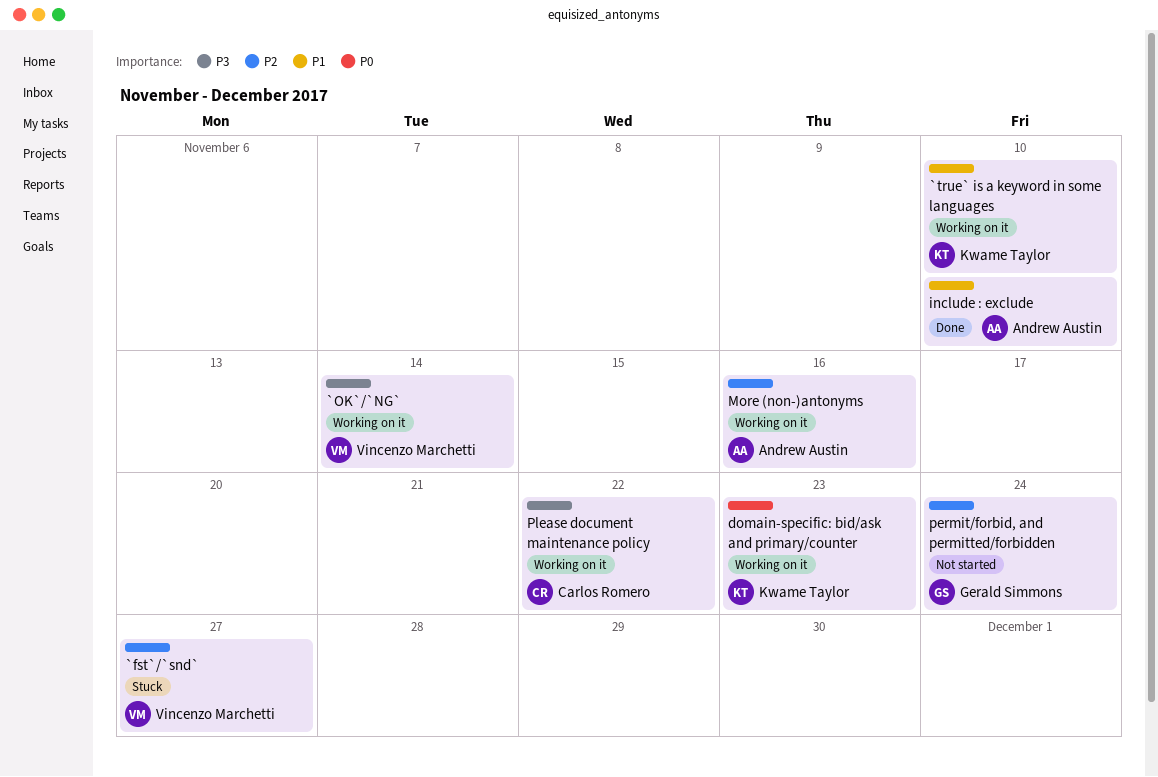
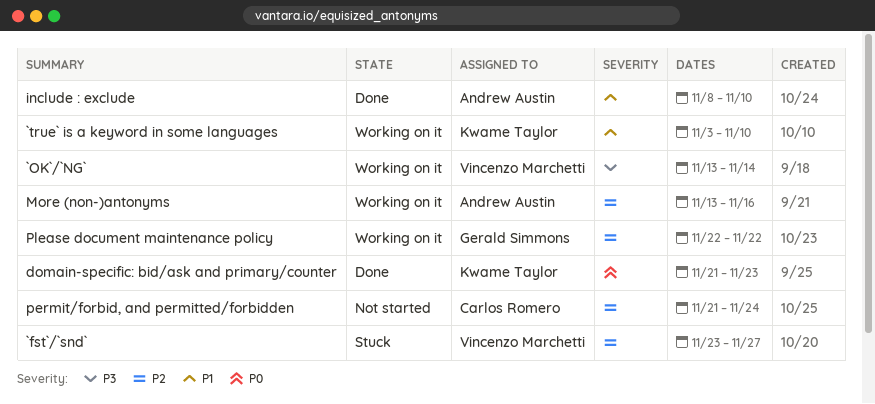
domain-specific: bid/ask and primary/counter, status: Working on it -> Done
permit/forbid, and permitted/forbidden, owner: Gerald Simmons -> Carlos Romero
Please document maintenance policy, owner: Carlos Romero -> Gerald Simmons
Please document maintenance policy, priority: P3 -> P2

